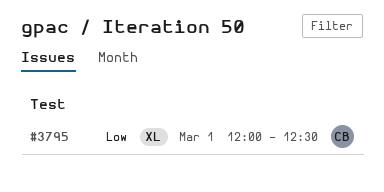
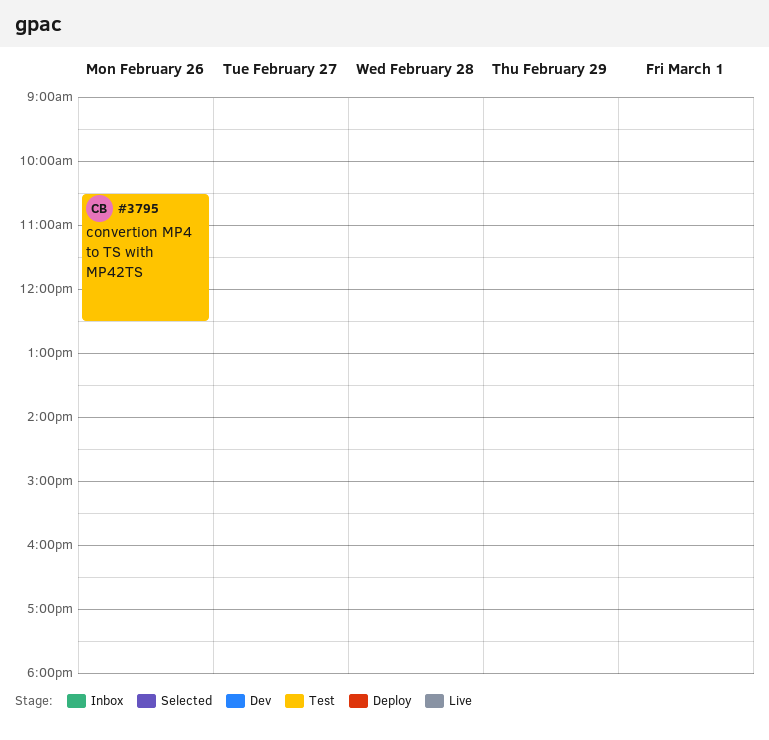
#3795, day: Mar 1 -> Feb 26
#3795, begins: 12:00 -> 10:30

